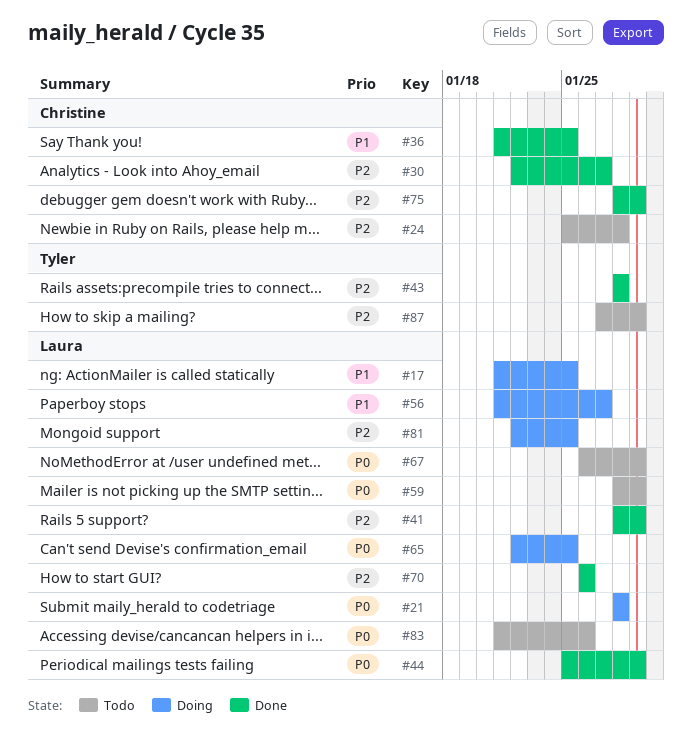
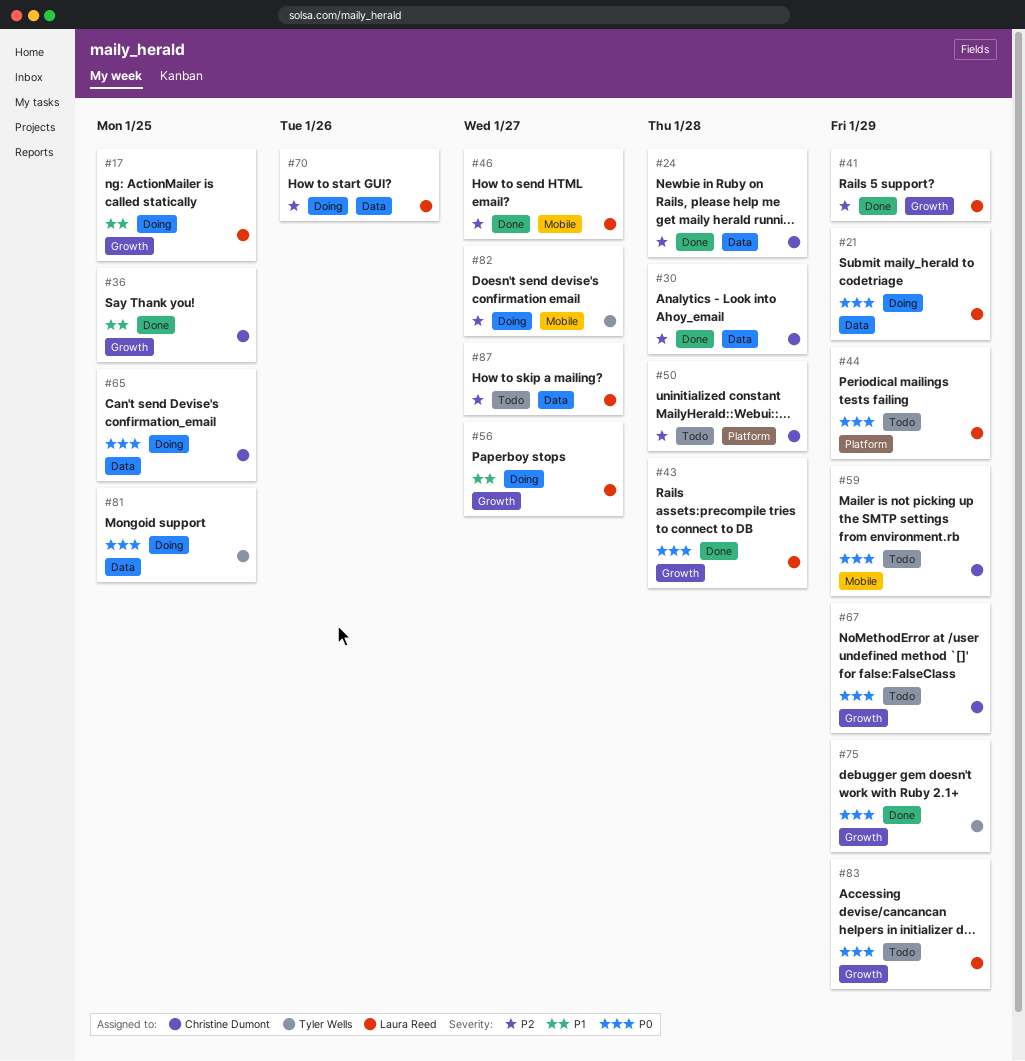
#21, due: Jan 28 -> Jan 29
#24, status: Todo -> Done
#30, due: Jan 27 -> Jan 28
#43, owner: Tyler Wells -> Laura Reed
#43, priority: P2 -> P0
#44, status: Done -> Todo
#46: none -> present
#50: none -> present
#59, owner: Laura Reed -> Christine Dumont
#65, owner: Laura Reed -> Christine Dumont
#67, owner: Laura Reed -> Christine Dumont
#70, status: Done -> Doing
#75, owner: Christine Dumont -> Tyler Wells
#75, priority: P2 -> P0
#81, owner: Laura Reed -> Tyler Wells
#81, priority: P2 -> P0
#82: none -> present
#83, due: Jan 26 -> Jan 29
#87, owner: Tyler Wells -> Laura Reed
#87, due: Jan 29 -> Jan 27

